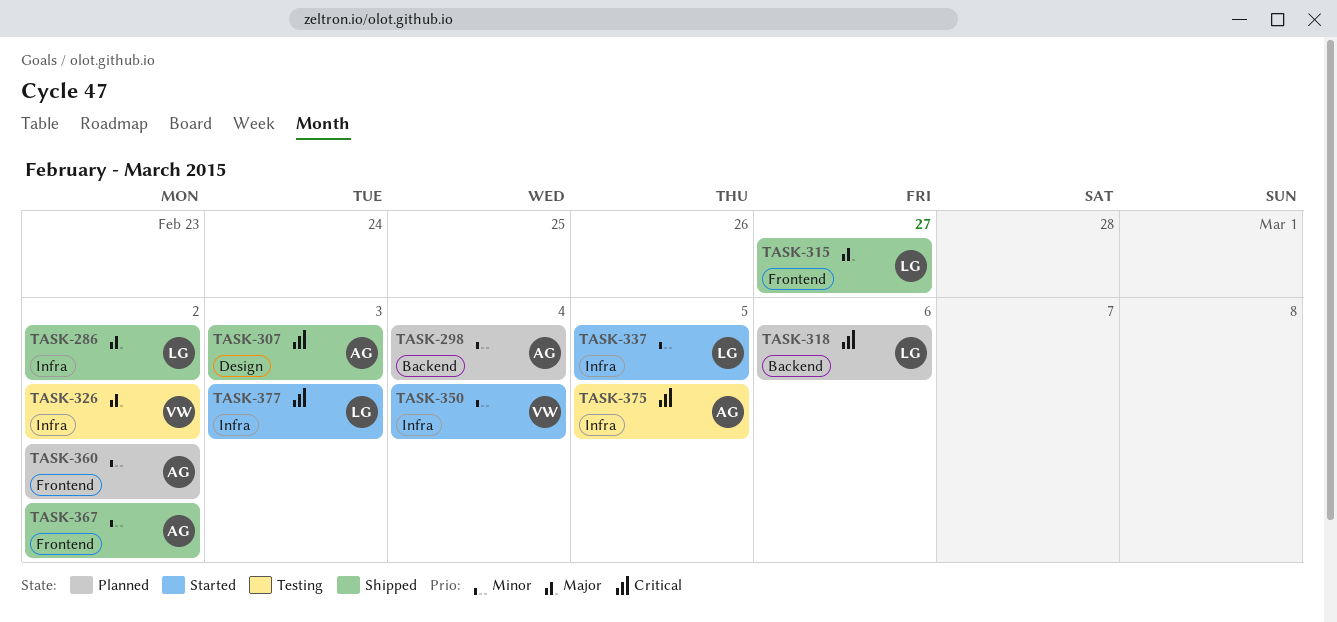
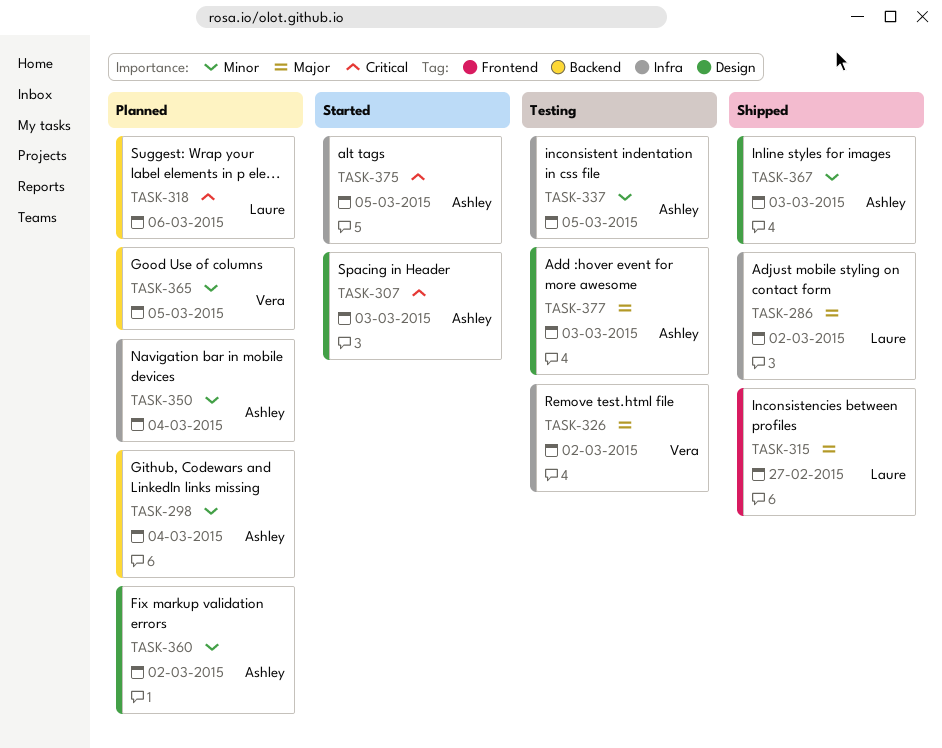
TASK-307, status: Shipped -> Started
TASK-337, status: Started -> Testing
TASK-337, owner: Laure -> Ashley
TASK-350, status: Started -> Planned
TASK-350, owner: Vera -> Ashley
TASK-360, label: Frontend -> Design
TASK-365: none -> present
TASK-367, label: Frontend -> Design
TASK-367, due: Mar 2 -> Mar 3
TASK-375, status: Testing -> Started
TASK-377, status: Started -> Testing
TASK-377, owner: Laure -> Ashley
TASK-377, priority: Critical -> Major
TASK-377, label: Infra -> Design

